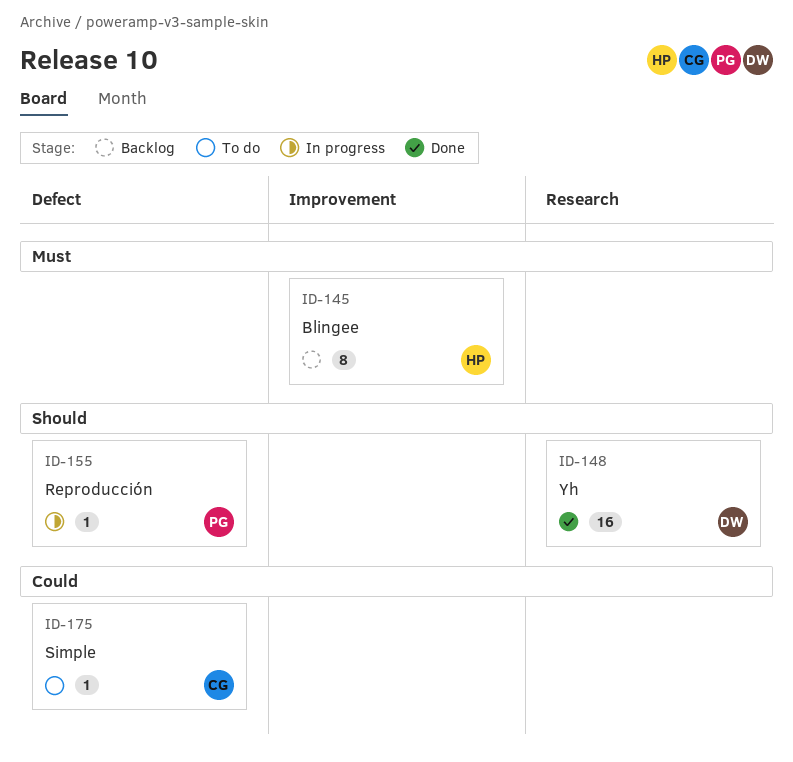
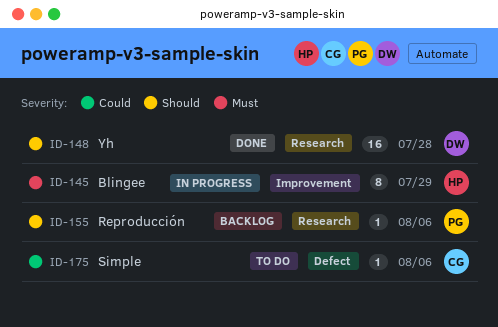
ID-145, status: Backlog -> In progress
ID-155, status: In progress -> Backlog
ID-155, label: Defect -> Research

